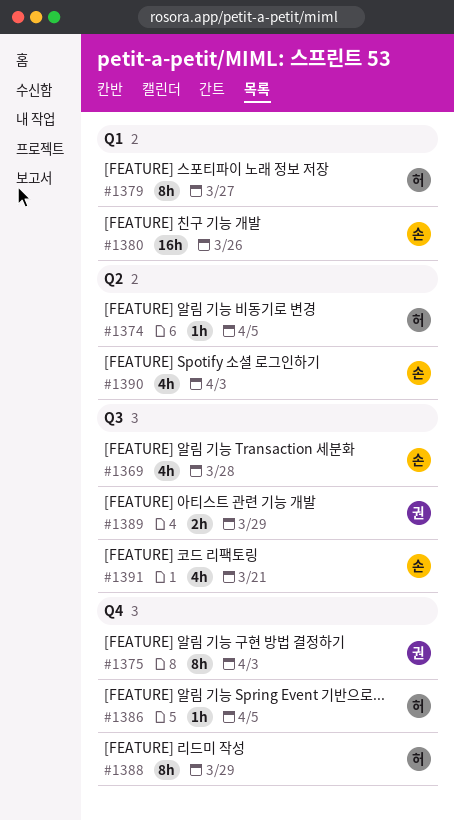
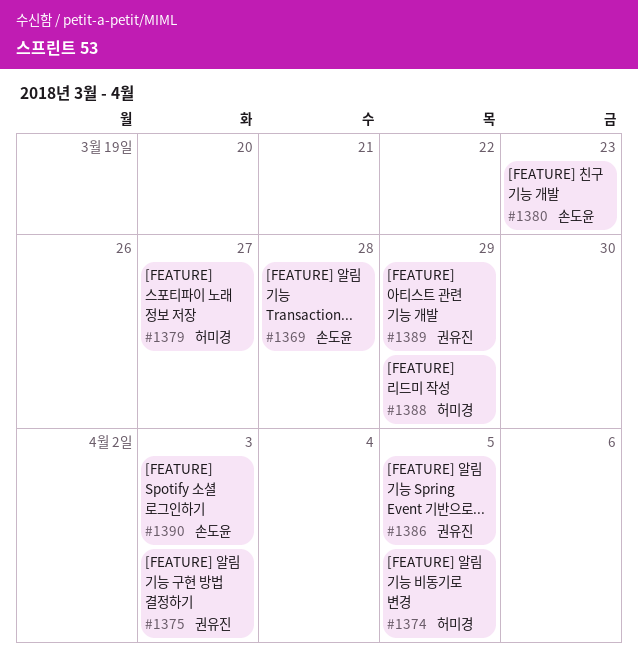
#1380, due: Mar 26 -> Mar 23
#1386, owner: 허미경 -> 권유진
#1391: present -> none

